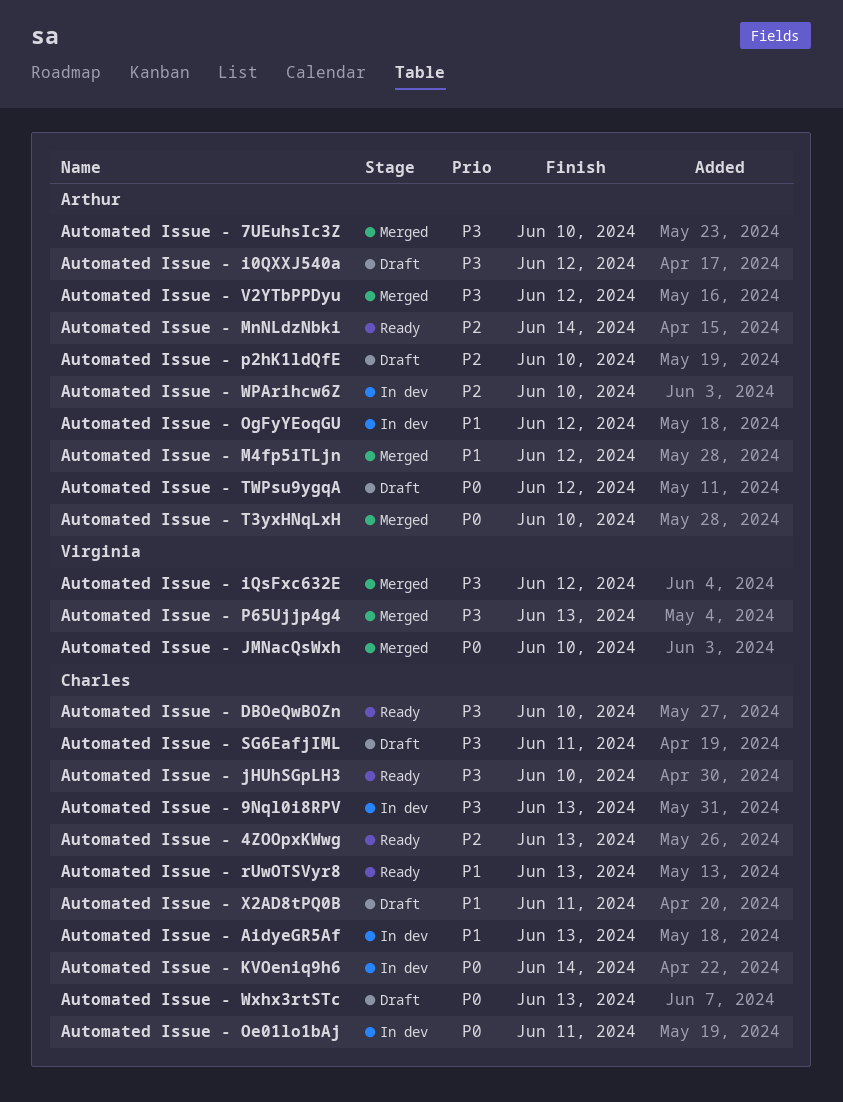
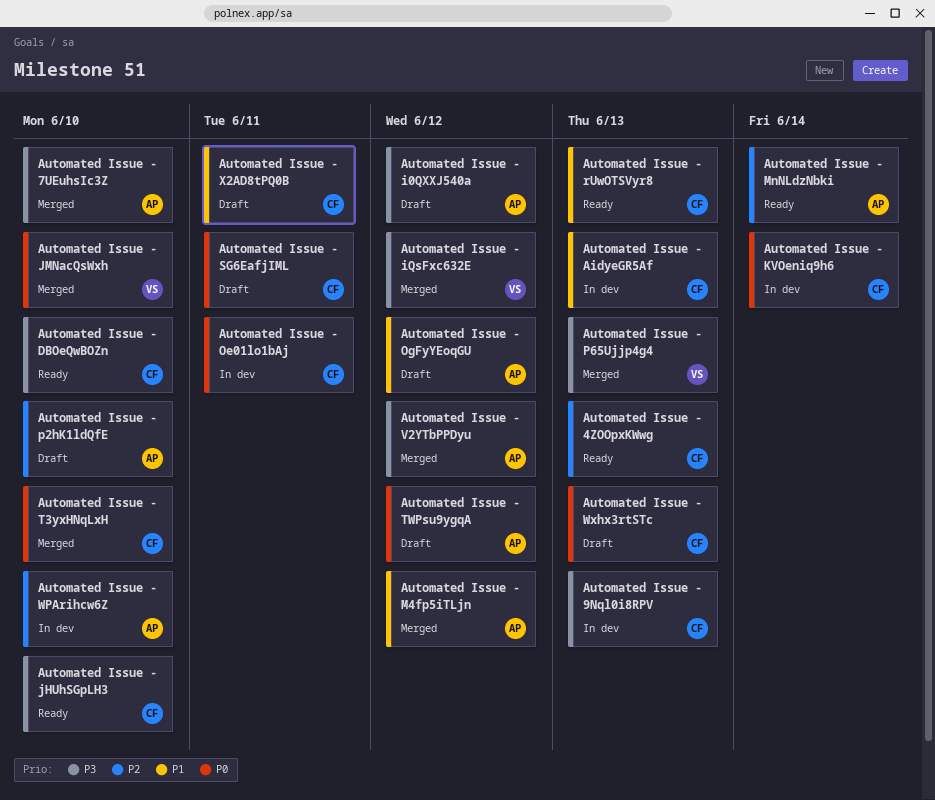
Automated Issue - OgFyYEoqGU, status: In dev -> Draft
Automated Issue - SG6EafjIML, priority: P3 -> P0
Automated Issue - T3yxHNqLxH, owner: Arthur -> Charles

